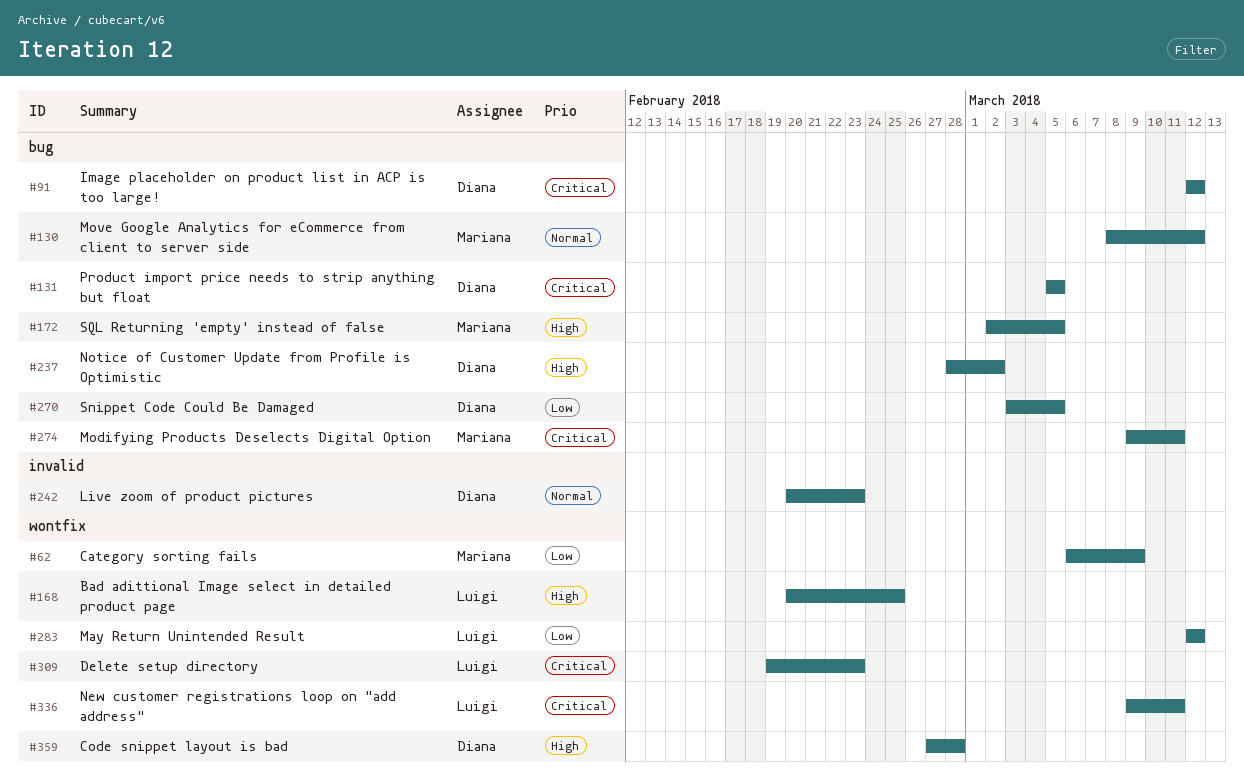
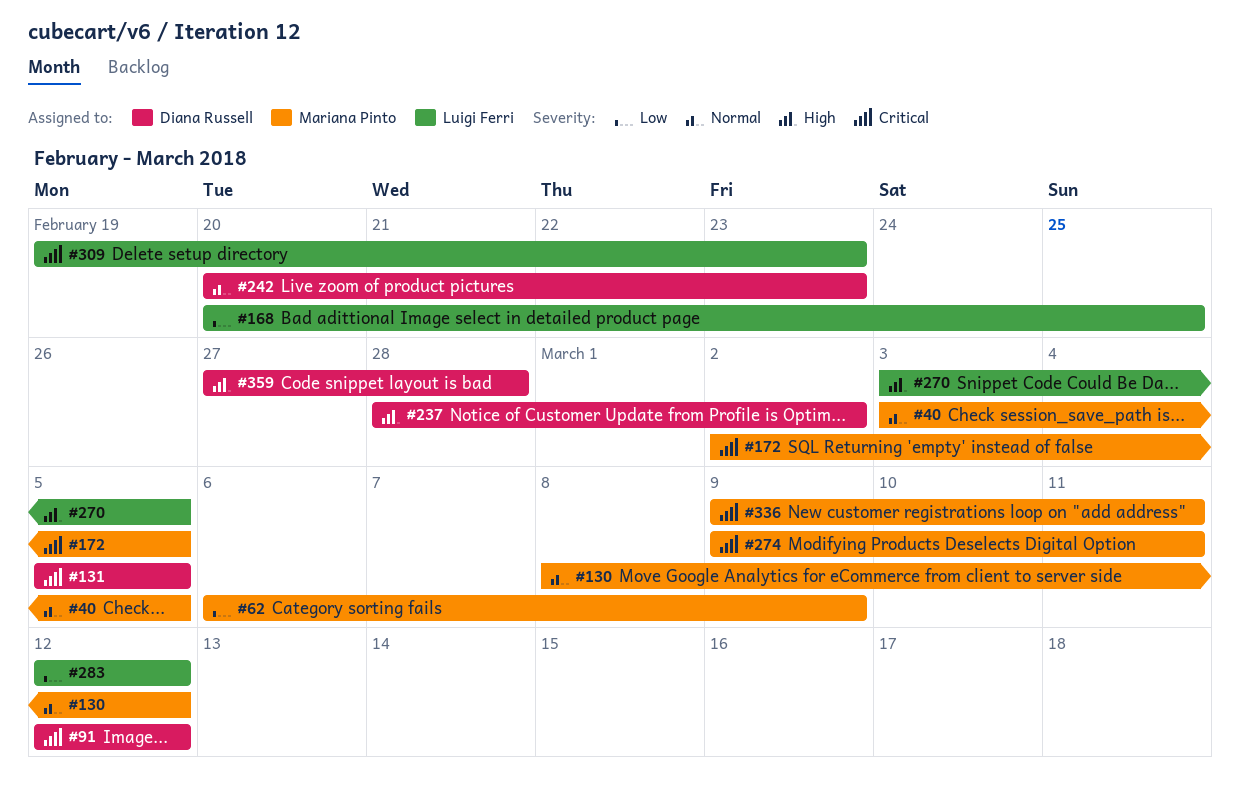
#40: none -> present
#168, priority: High -> Low
#172, priority: High -> Critical
#270, owner: Diana Russell -> Luigi Ferri
#270, priority: Low -> High
#336, owner: Luigi Ferri -> Mariana Pinto

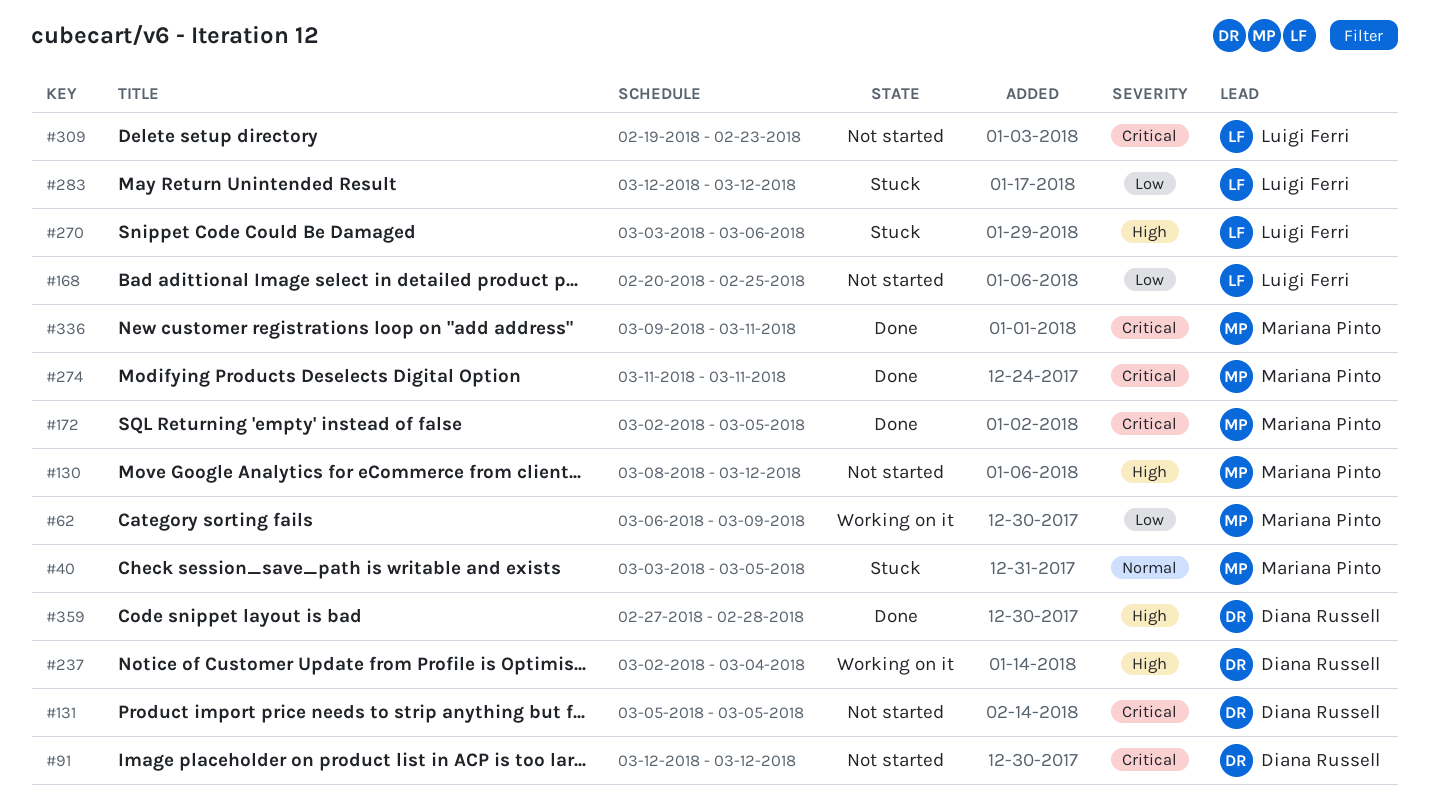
#130, priority: Normal -> High
#237, start: Feb 28 -> Mar 2
#237, due: Mar 2 -> Mar 4
#242: present -> none
#270, due: Mar 5 -> Mar 6
#274, start: Mar 9 -> Mar 11

